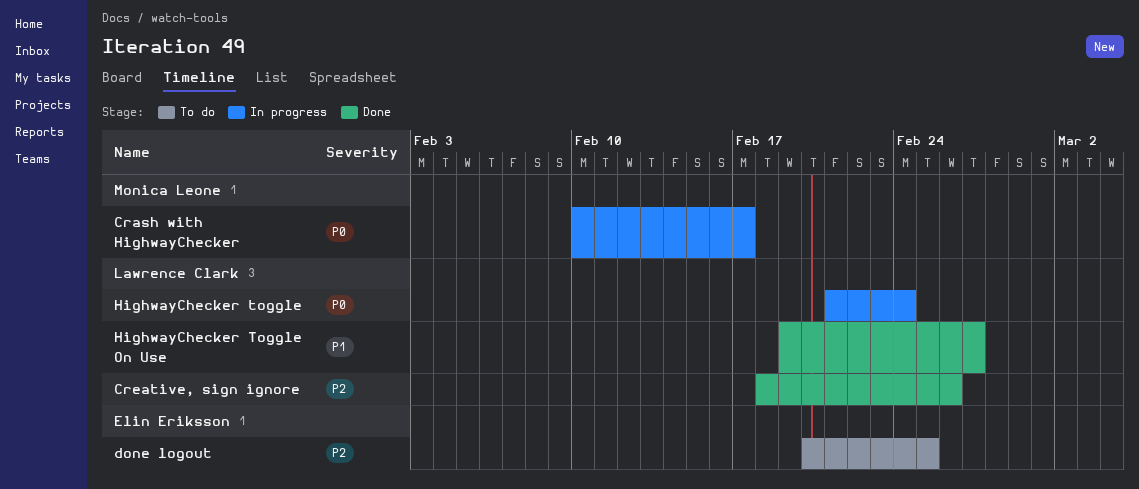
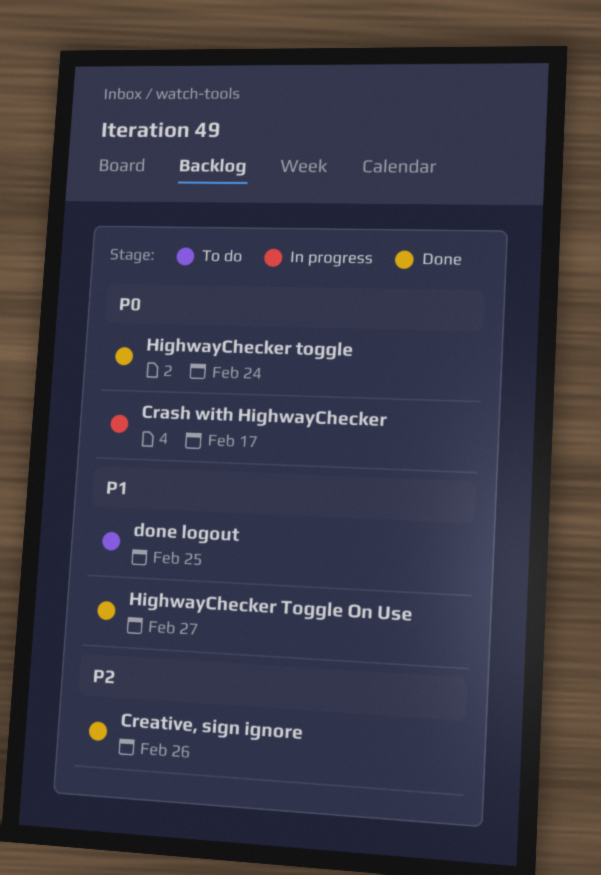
done logout, priority: P2 -> P1
HighwayChecker toggle, status: In progress -> Done

